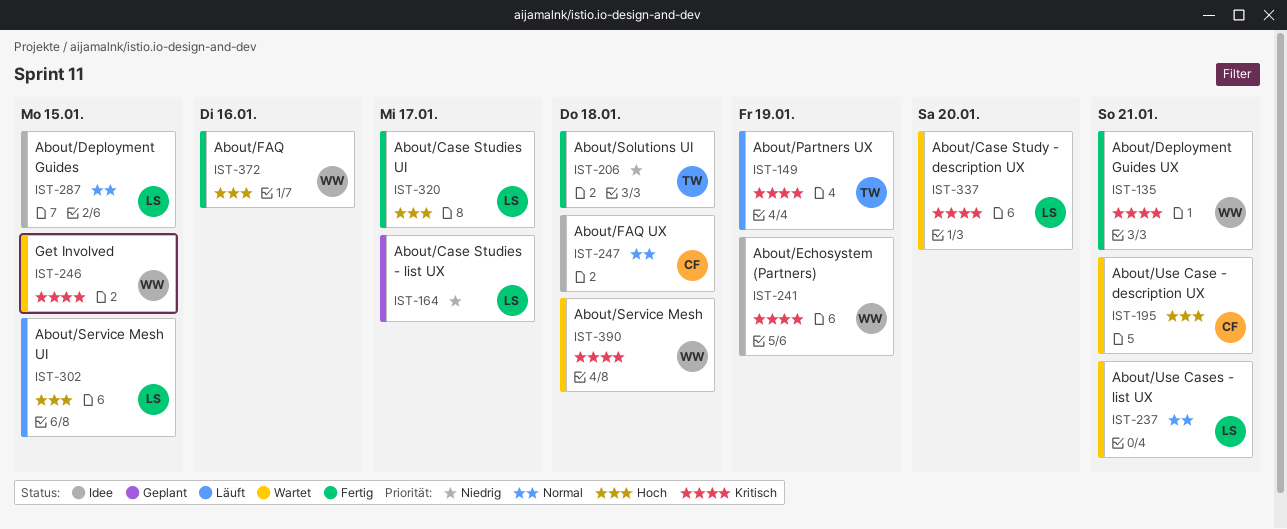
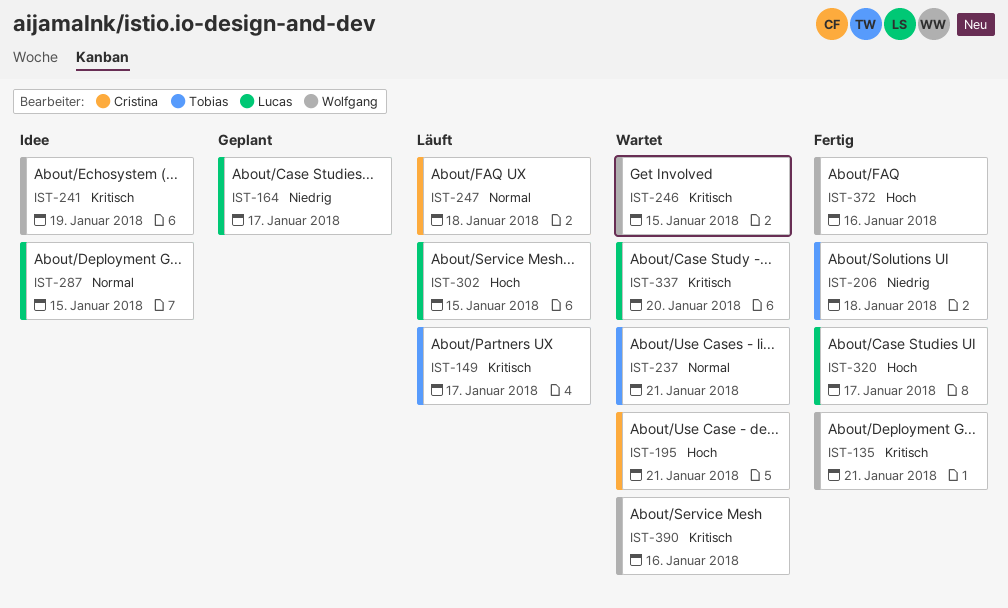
IST-149, due: Jan 19 -> Jan 17
IST-237, owner: Lucas -> Tobias
IST-247, status: Idee -> Läuft
IST-390, due: Jan 18 -> Jan 16

